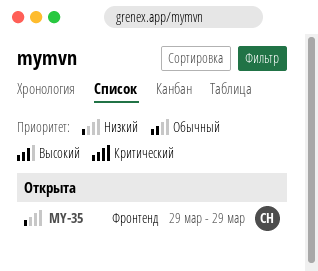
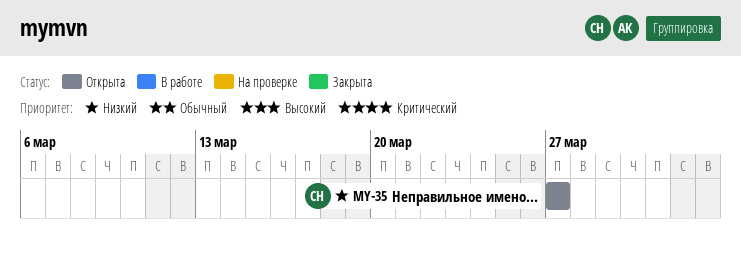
MY-35, start: Mar 29 -> Mar 27
MY-35, due: Mar 29 -> Mar 27

